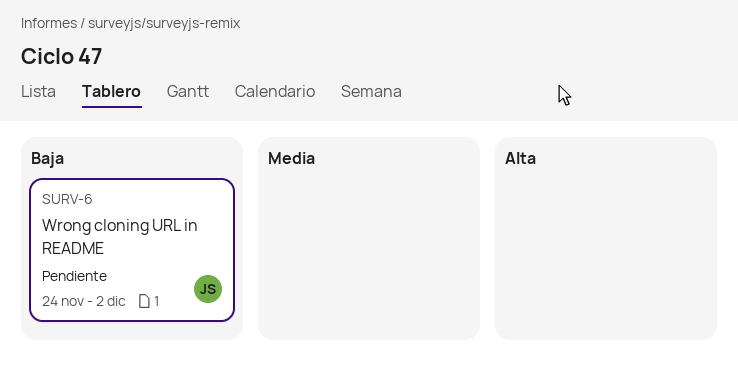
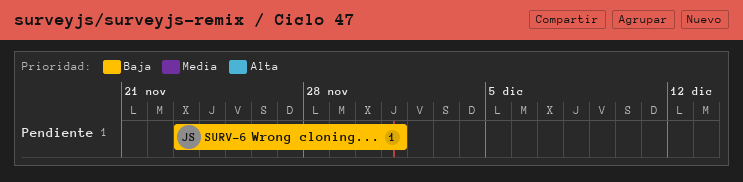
SURV-6, start: Nov 24 -> Nov 23
SURV-6, due: Dec 2 -> Dec 1

